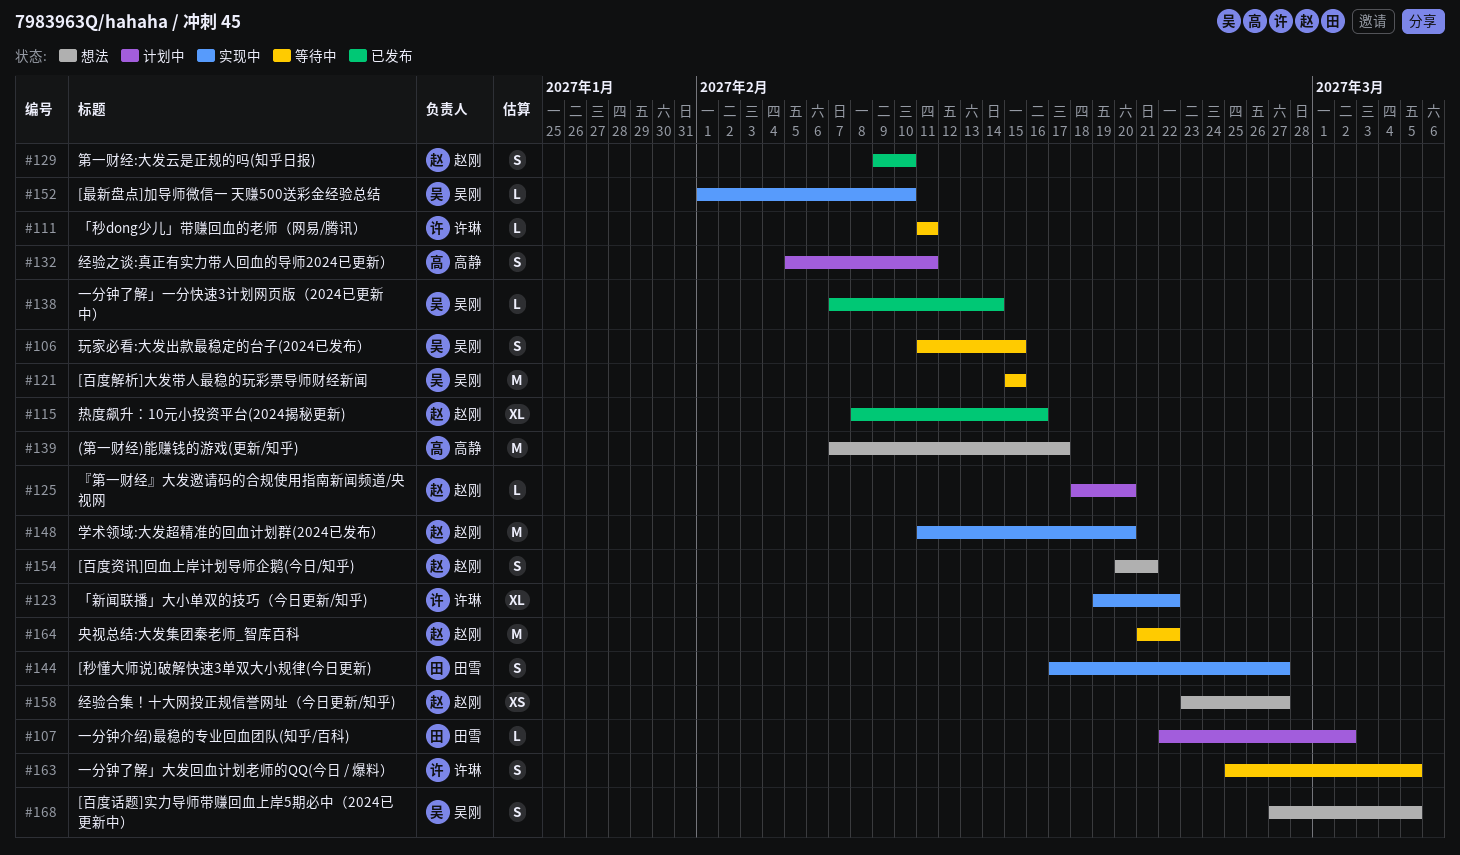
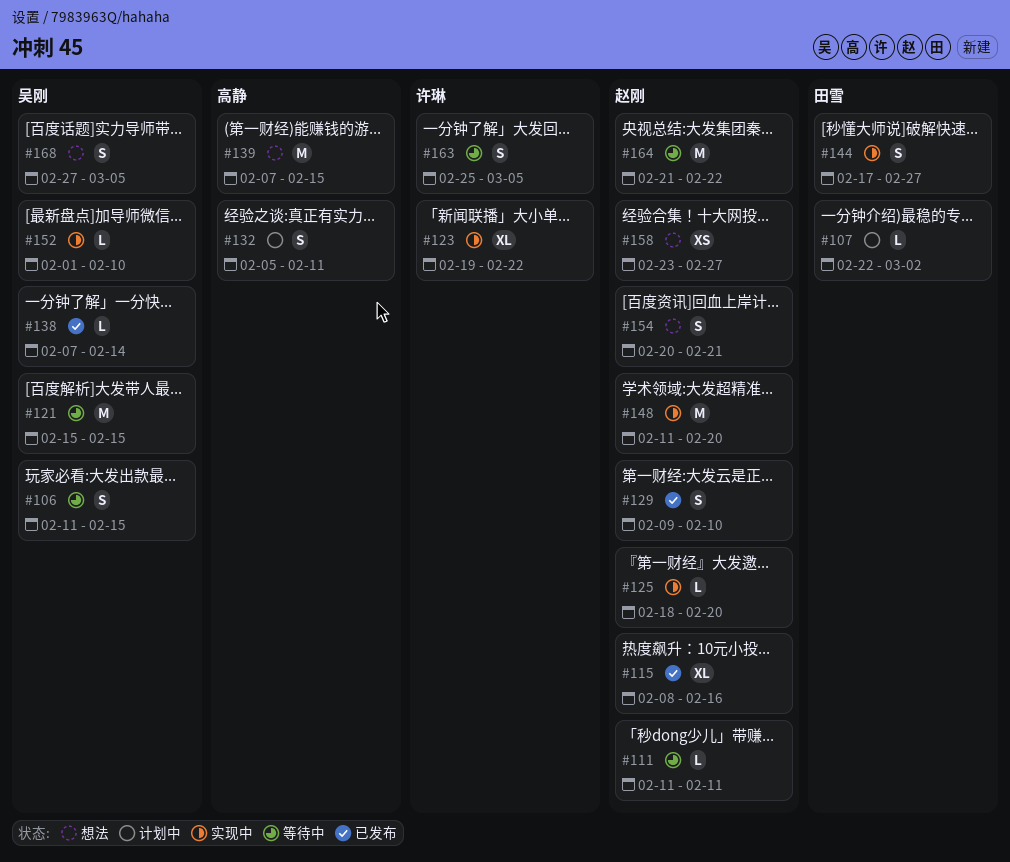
#111, owner: 许琳 -> 赵刚
#125, status: 计划中 -> 实现中
#139, due: Feb 17 -> Feb 15

